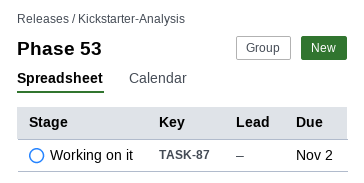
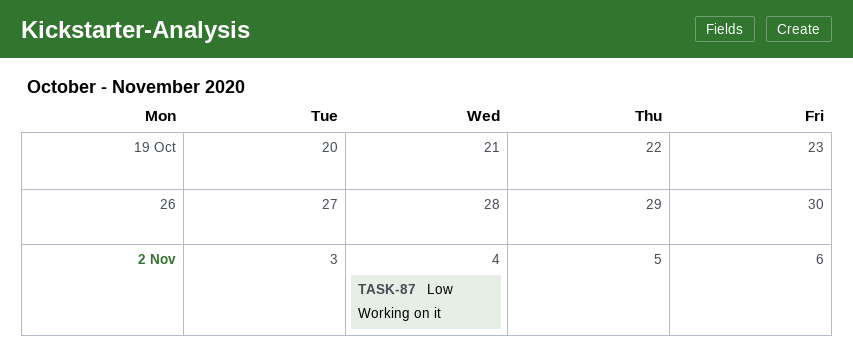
TASK-87, due: Nov 2 -> Nov 4

